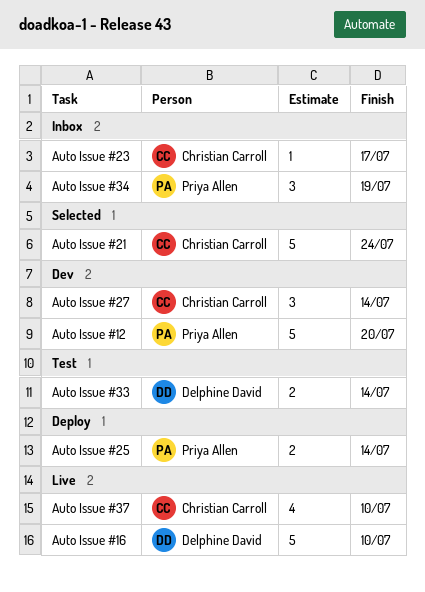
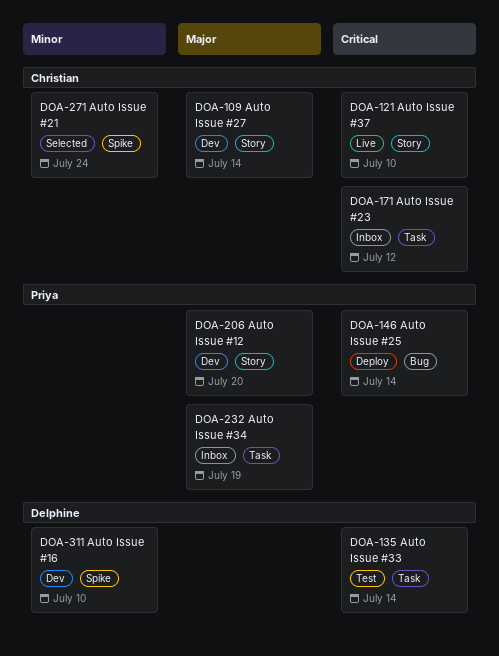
Auto Issue #16, status: Live -> Dev
Auto Issue #23, due: Jul 17 -> Jul 12

